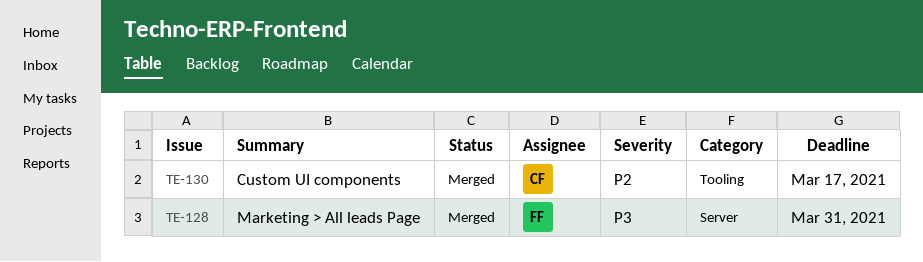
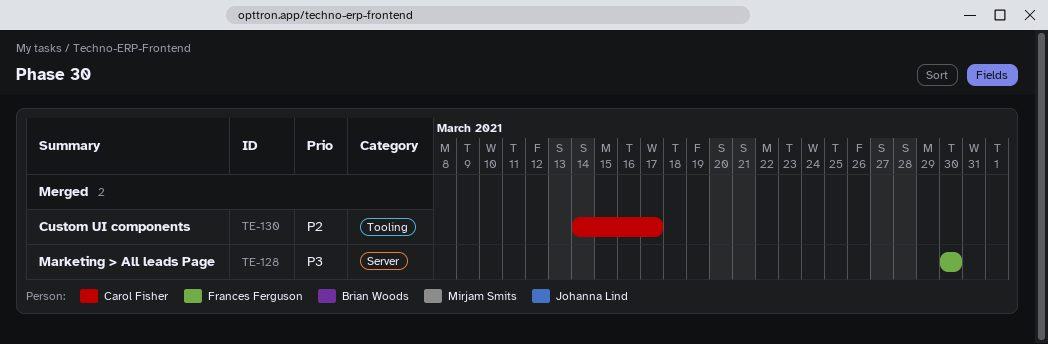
TE-128, due: Mar 31 -> Mar 30

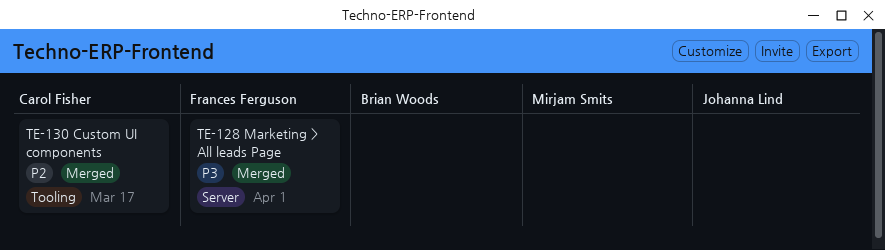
TE-128, due: Mar 30 -> Apr 1

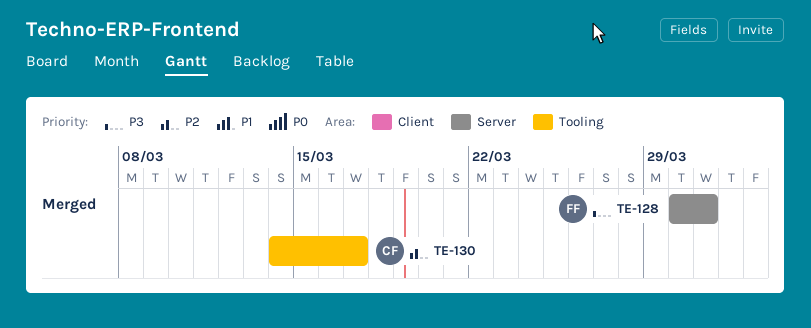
TE-128, due: Apr 1 -> Mar 31

